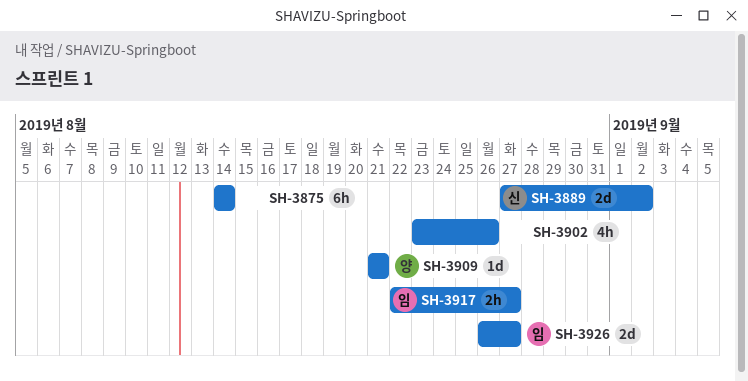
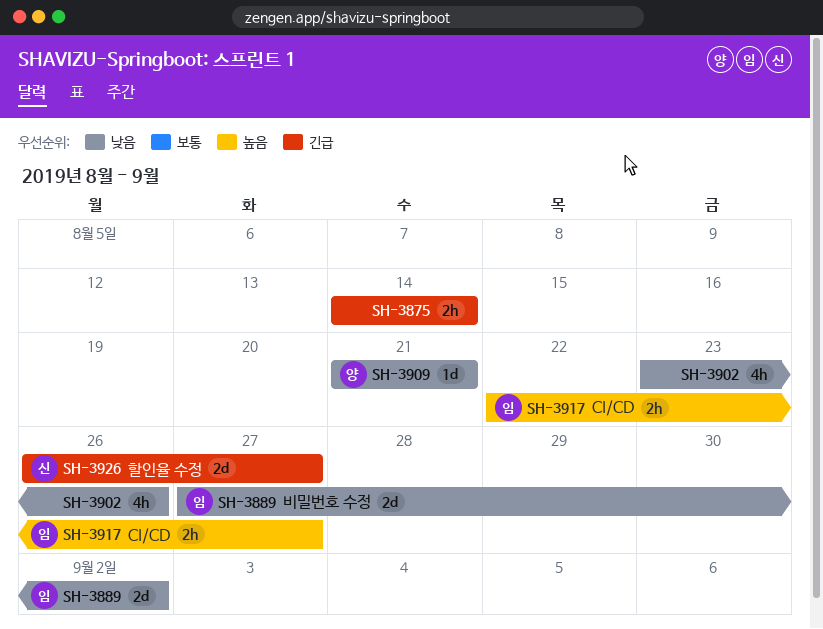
SH-3875, estimate: 6h -> 2h
SH-3889, owner: 신 -> 임
SH-3926, owner: 임 -> 신

